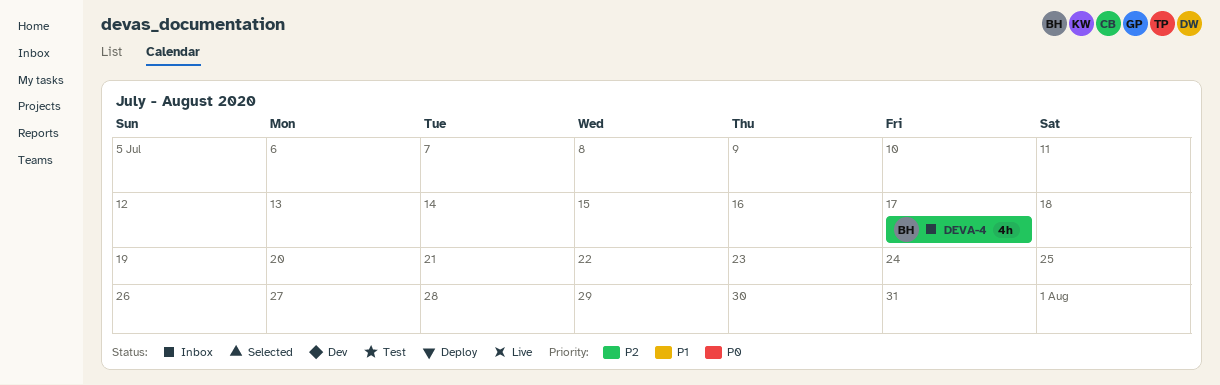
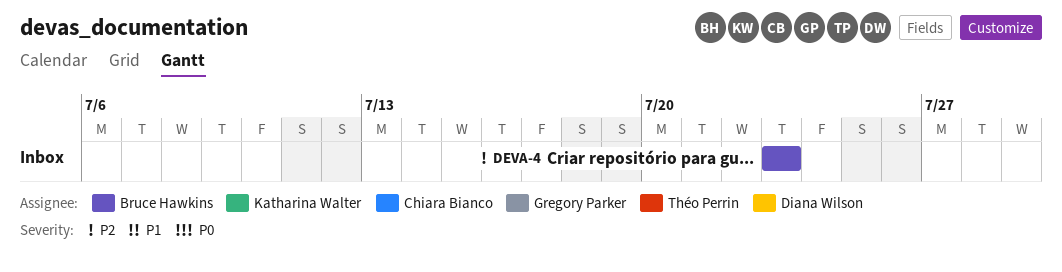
DEVA-4, start: Jul 17 -> Jul 23
DEVA-4, due: Jul 17 -> Jul 23

